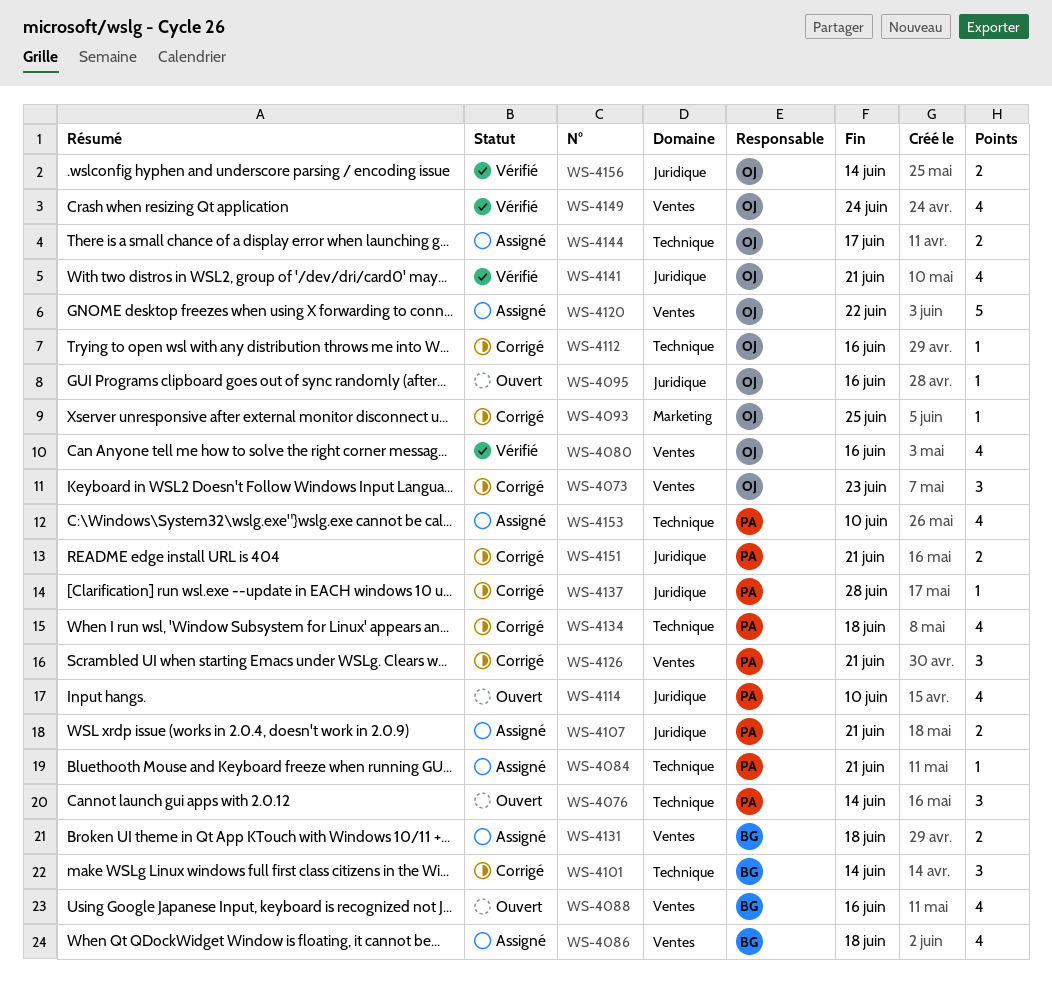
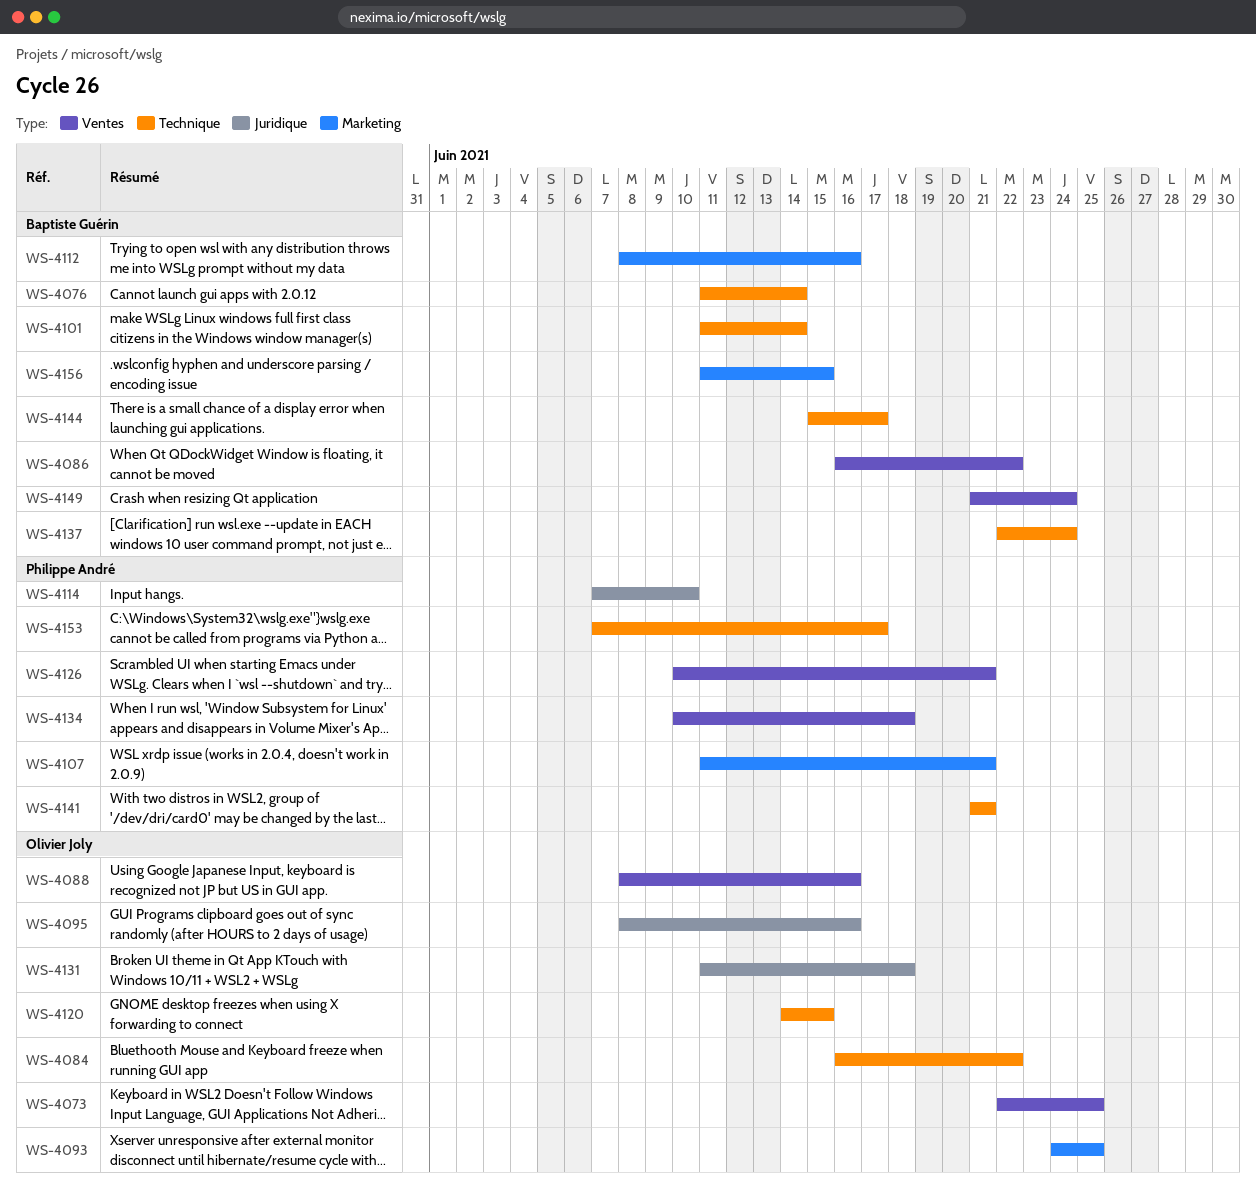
WS-4073, due: Jun 23 -> Jun 25
WS-4076, owner: Philippe André -> Baptiste Guérin
WS-4080: present -> none
WS-4084, owner: Philippe André -> Olivier Joly
WS-4084, due: Jun 21 -> Jun 22
WS-4086, due: Jun 18 -> Jun 22
WS-4088, owner: Baptiste Guérin -> Olivier Joly
WS-4107, label: Juridique -> Marketing
WS-4112, owner: Olivier Joly -> Baptiste Guérin
WS-4112, label: Technique -> Marketing
WS-4120, label: Ventes -> Technique
WS-4120, due: Jun 22 -> Jun 15
WS-4131, owner: Baptiste Guérin -> Olivier Joly
WS-4131, label: Ventes -> Juridique
WS-4134, label: Technique -> Ventes
WS-4137, owner: Philippe André -> Baptiste Guérin
WS-4137, label: Juridique -> Technique
WS-4137, due: Jun 28 -> Jun 24
WS-4141, owner: Olivier Joly -> Philippe André
WS-4141, label: Juridique -> Technique
WS-4144, owner: Olivier Joly -> Baptiste Guérin
WS-4149, owner: Olivier Joly -> Baptiste Guérin
WS-4151: present -> none
WS-4153, due: Jun 10 -> Jun 17
WS-4156, owner: Olivier Joly -> Baptiste Guérin
WS-4156, label: Juridique -> Marketing
WS-4156, due: Jun 14 -> Jun 15

